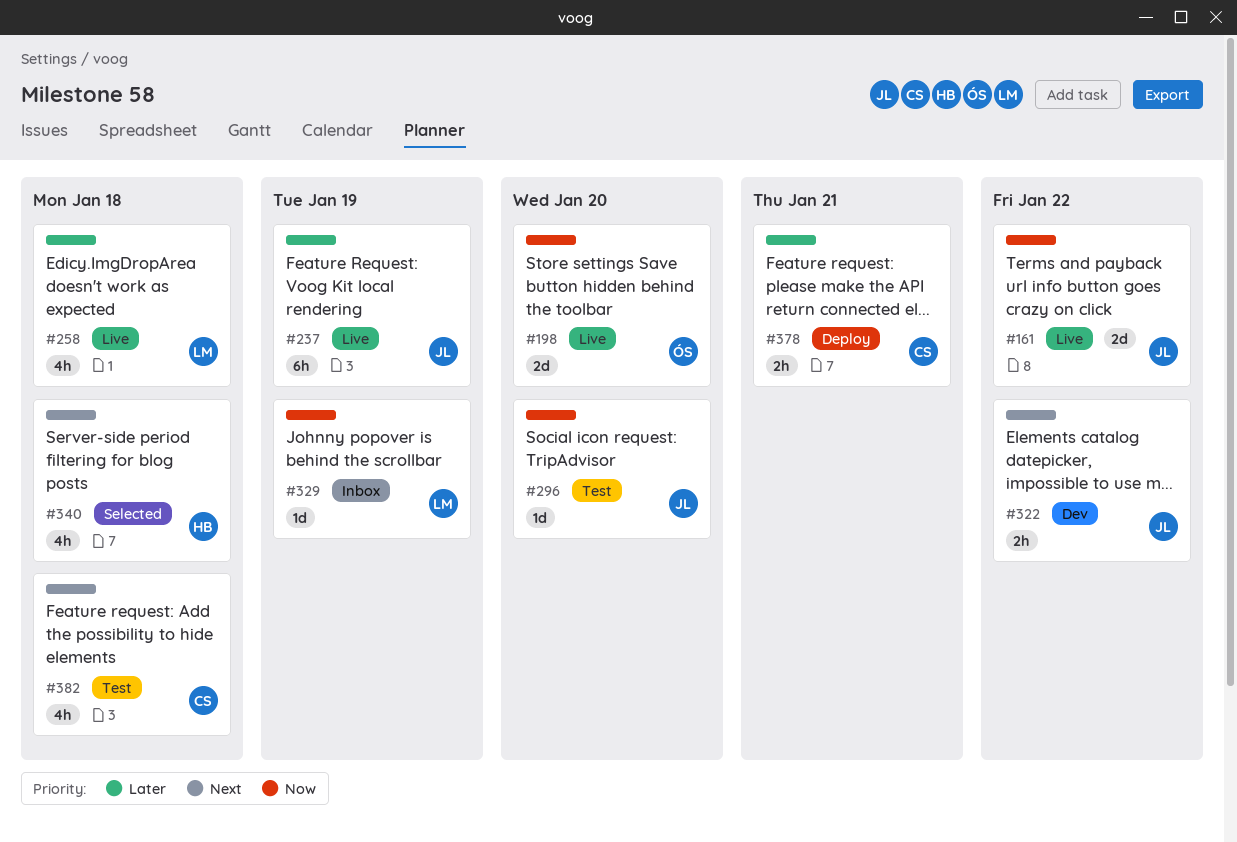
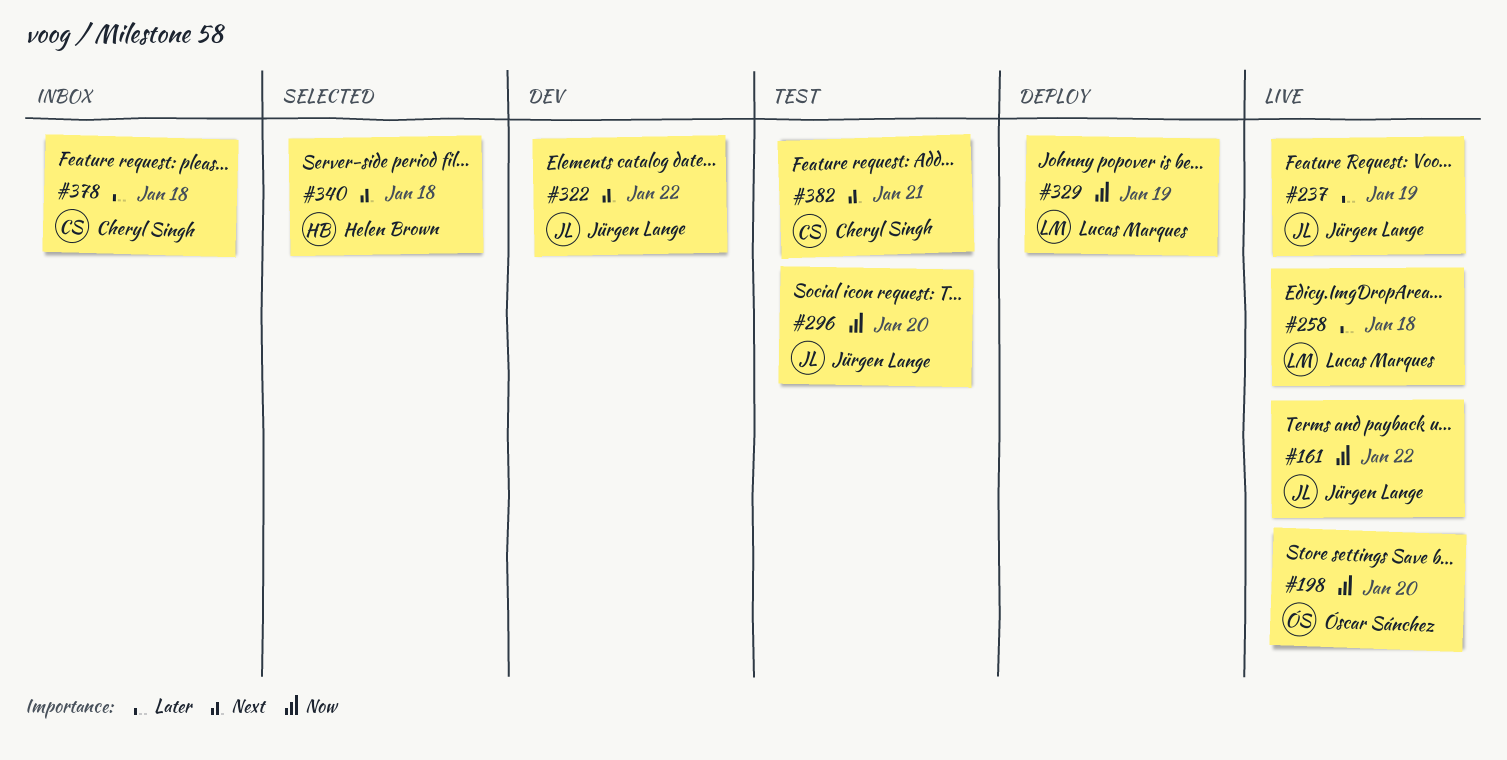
#329, status: Inbox -> Deploy
#378, status: Deploy -> Inbox
#378, due: Jan 21 -> Jan 18
#382, due: Jan 18 -> Jan 21

